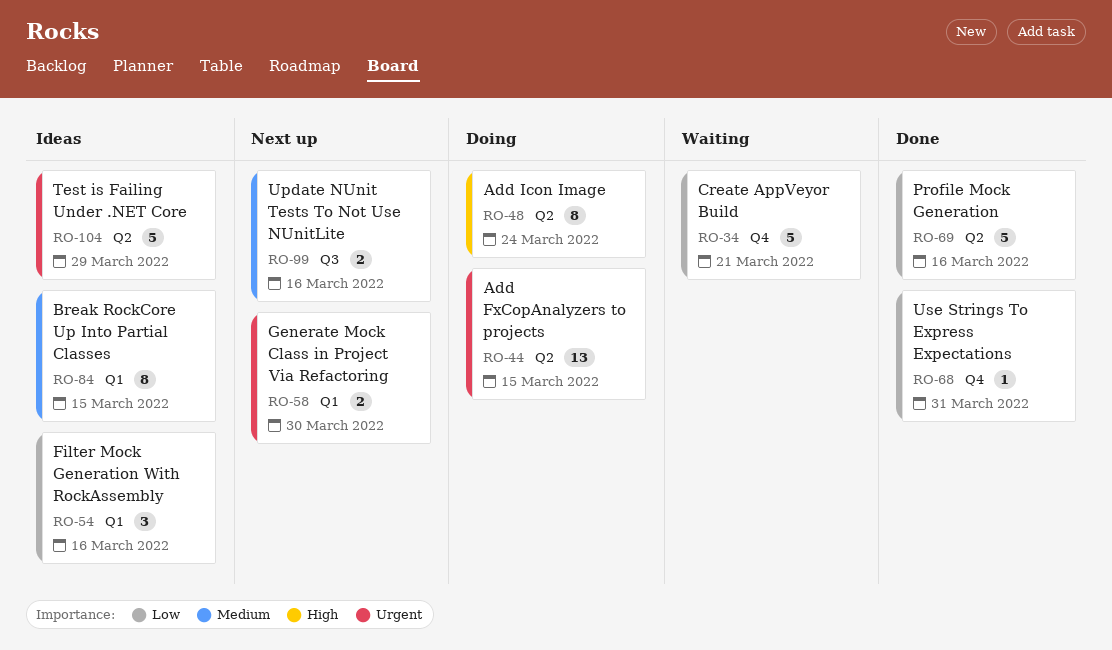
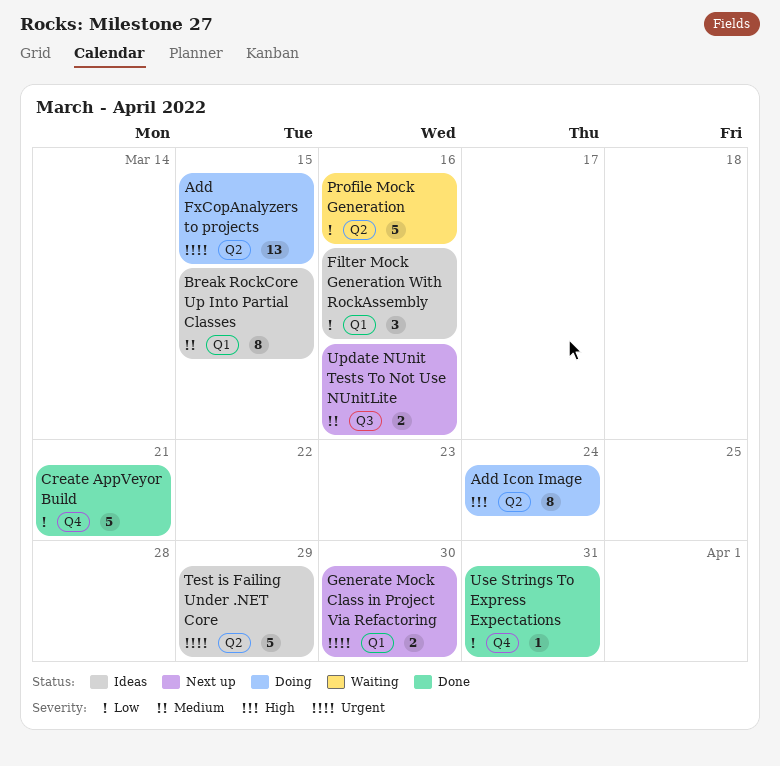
Create AppVeyor Build, status: Waiting -> Done
Profile Mock Generation, status: Done -> Waiting

